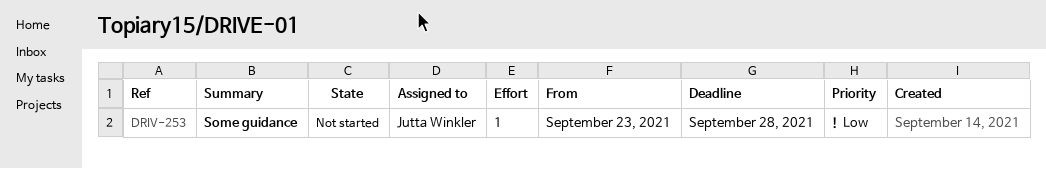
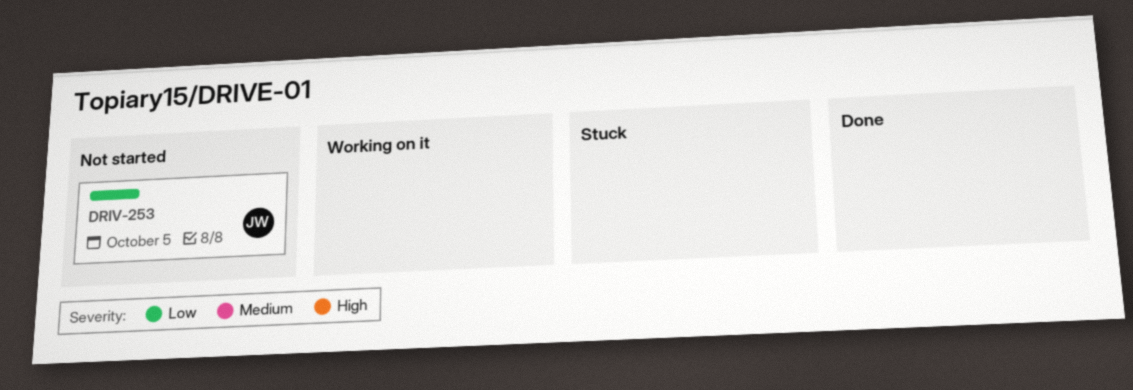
DRIV-253, due: Sep 28 -> Oct 5

